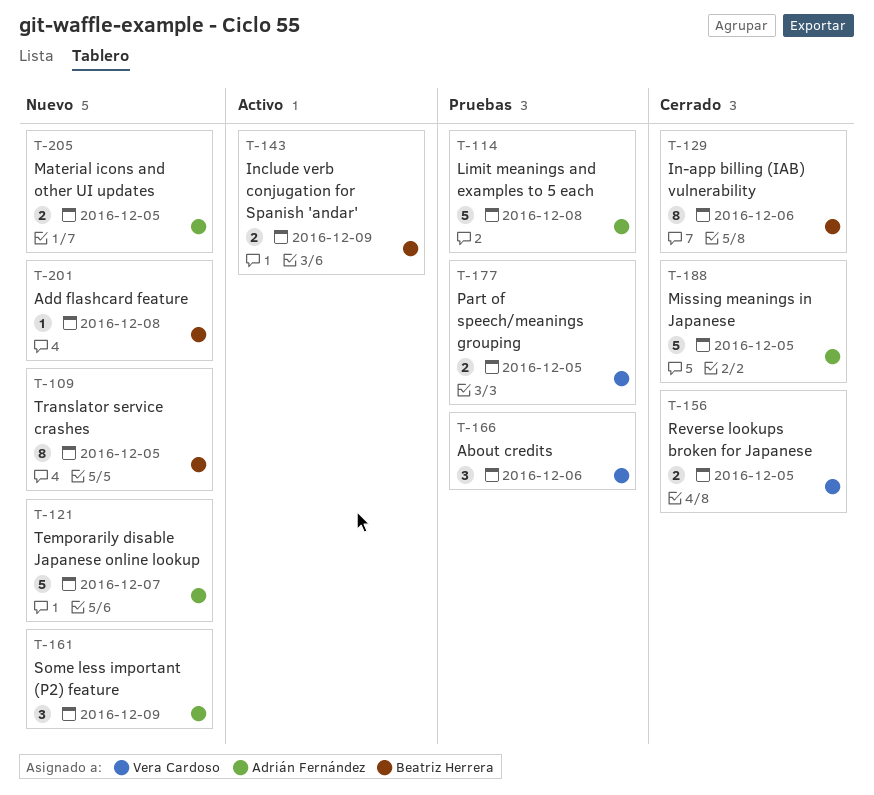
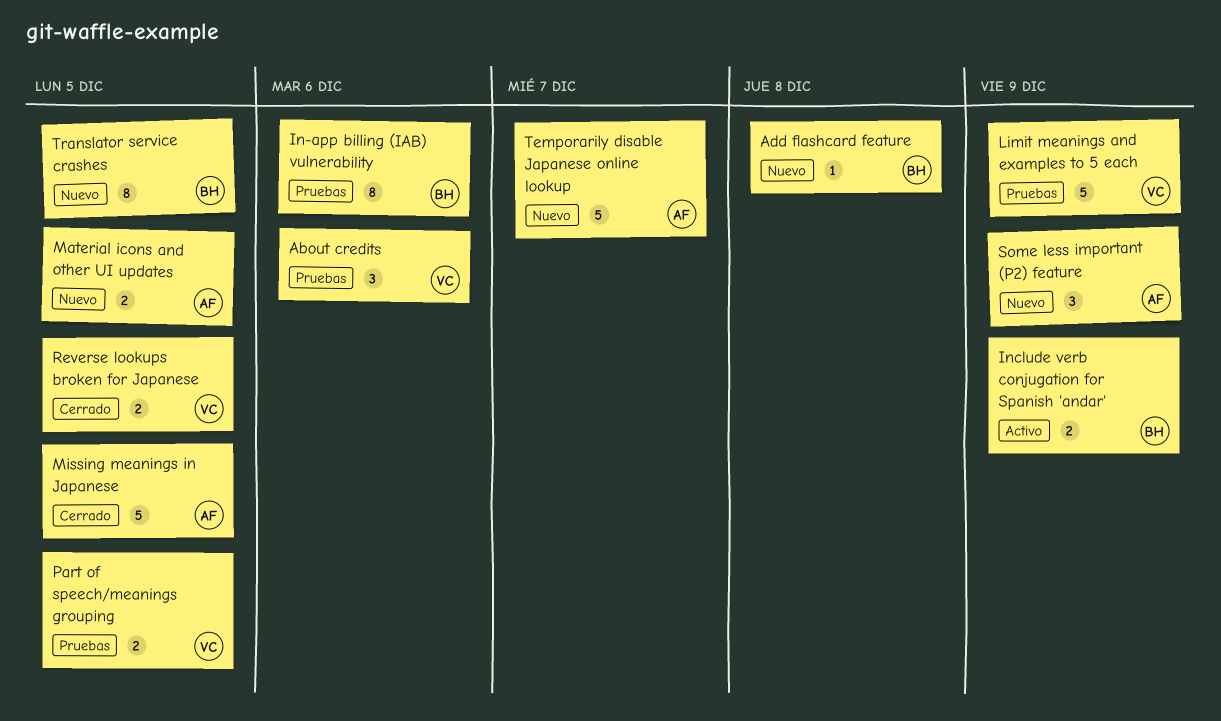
In-app billing (IAB) vulnerability, status: Cerrado -> Pruebas
Limit meanings and examples to 5 each, owner: Adrián Fernández -> Vera Cardoso
Limit meanings and examples to 5 each, due: Dec 8 -> Dec 9

